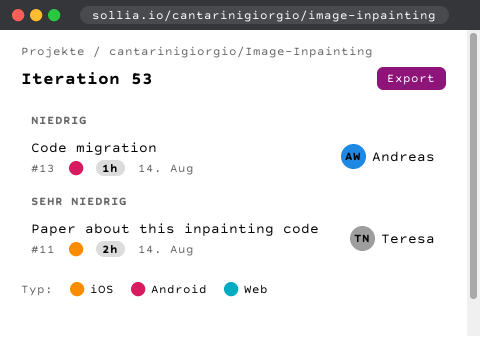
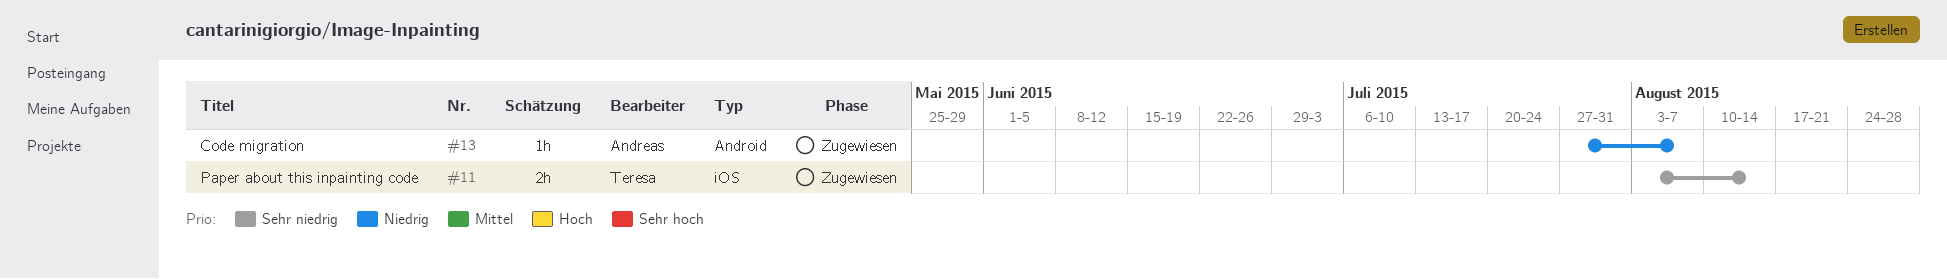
#13, due: Aug 14 -> Aug 7

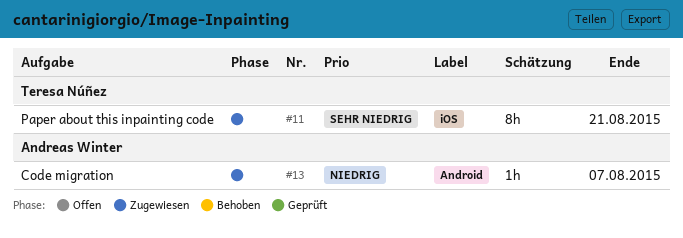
#11, estimate: 2h -> 8h
#11, due: Aug 14 -> Aug 21

